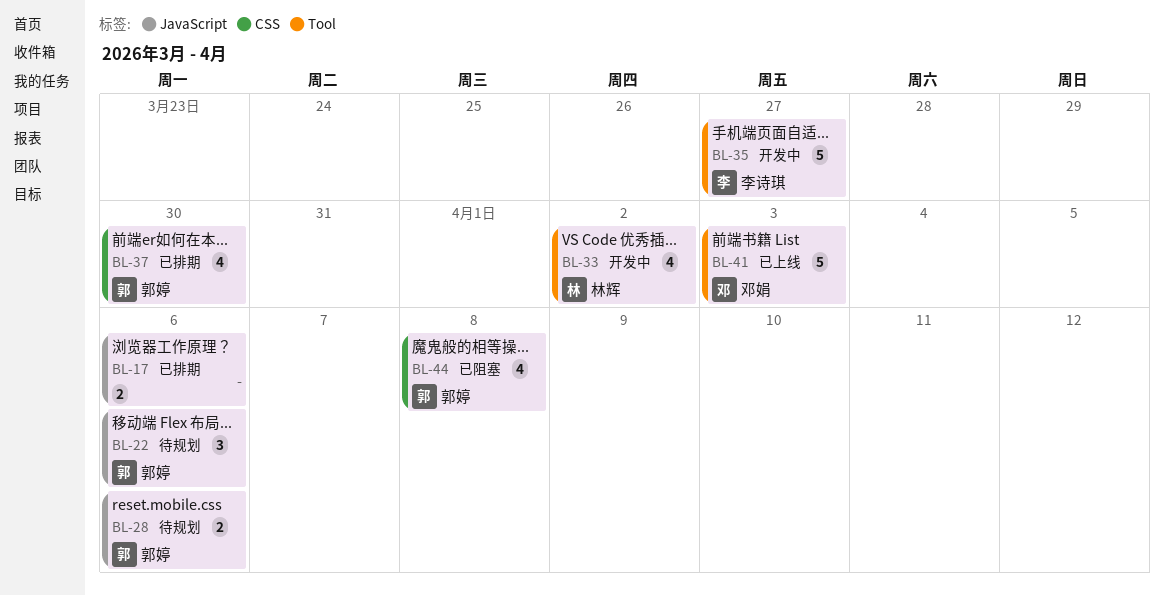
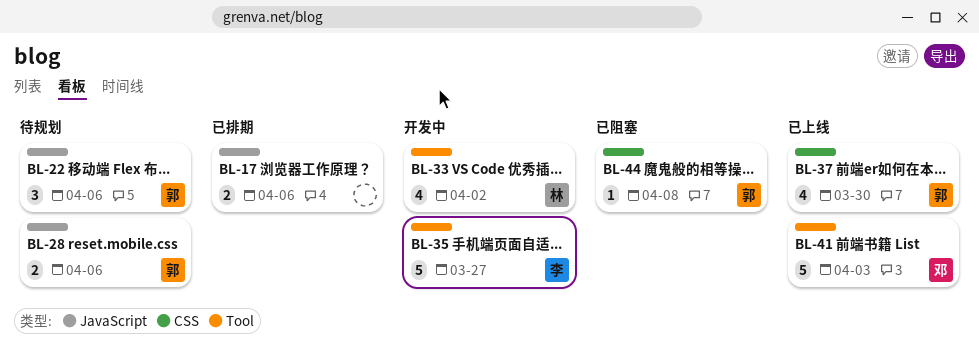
BL-37, status: 已排期 -> 已上线
BL-44, estimate: 4 -> 1

